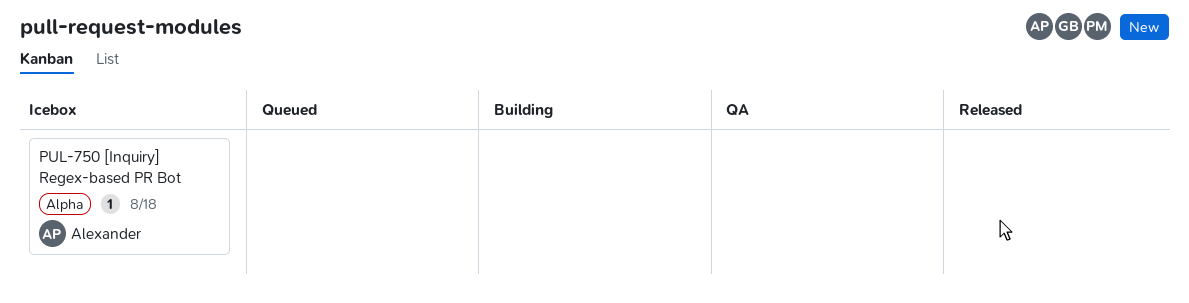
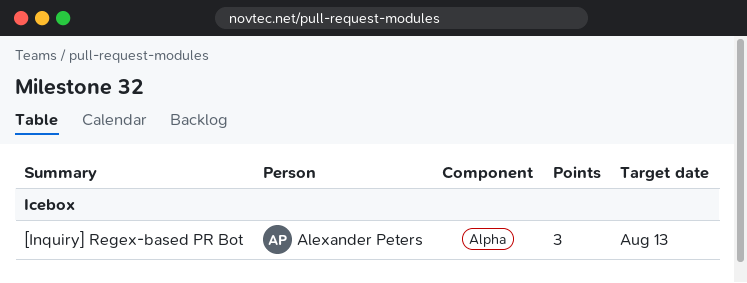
[Inquiry] Regex-based PR Bot, estimate: 1 -> 3
[Inquiry] Regex-based PR Bot, due: Aug 18 -> Aug 13

